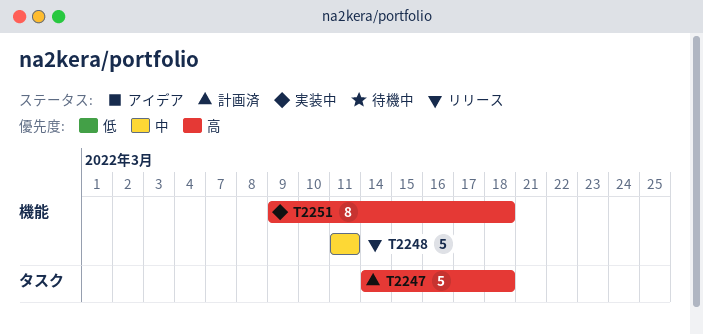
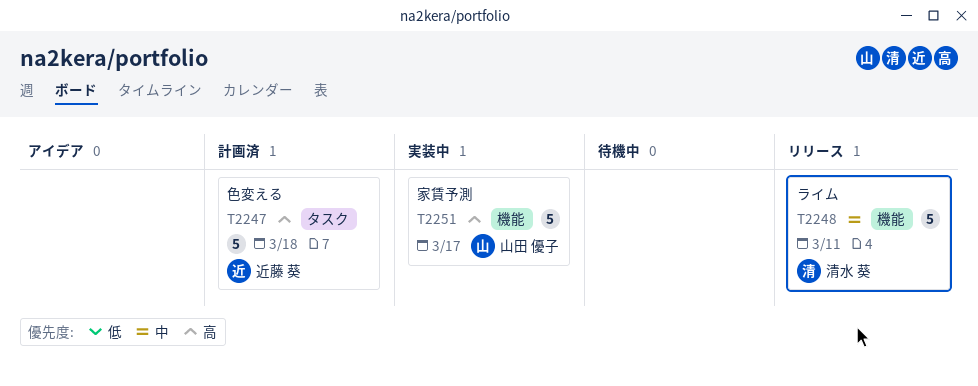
T2251, estimate: 8 -> 5
T2251, due: Mar 18 -> Mar 17

